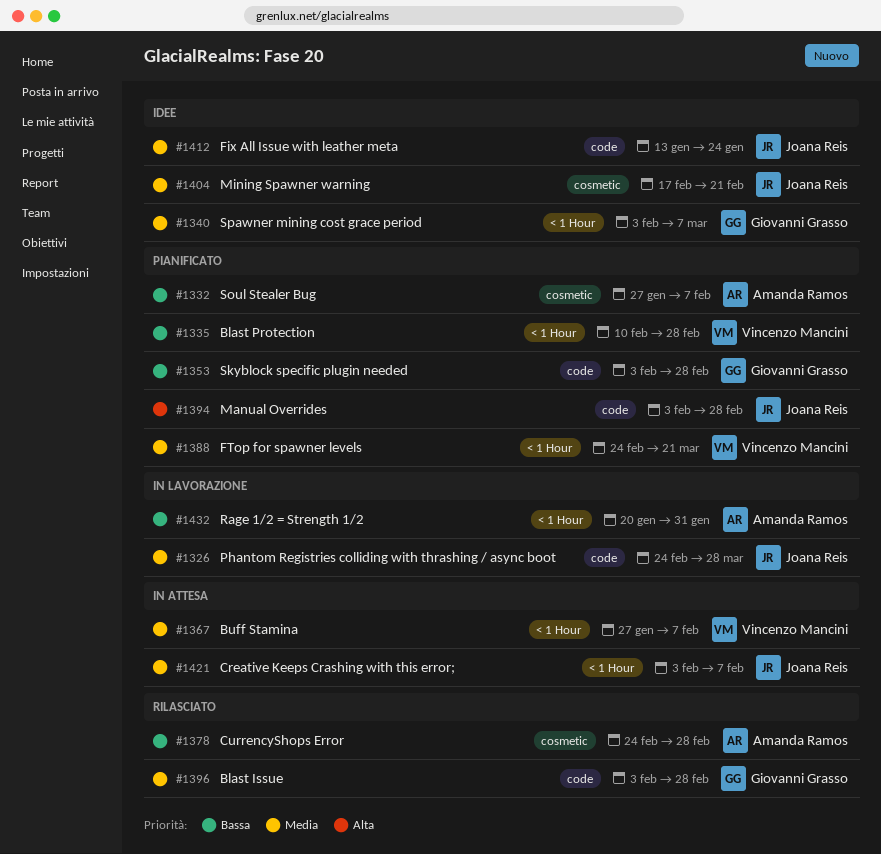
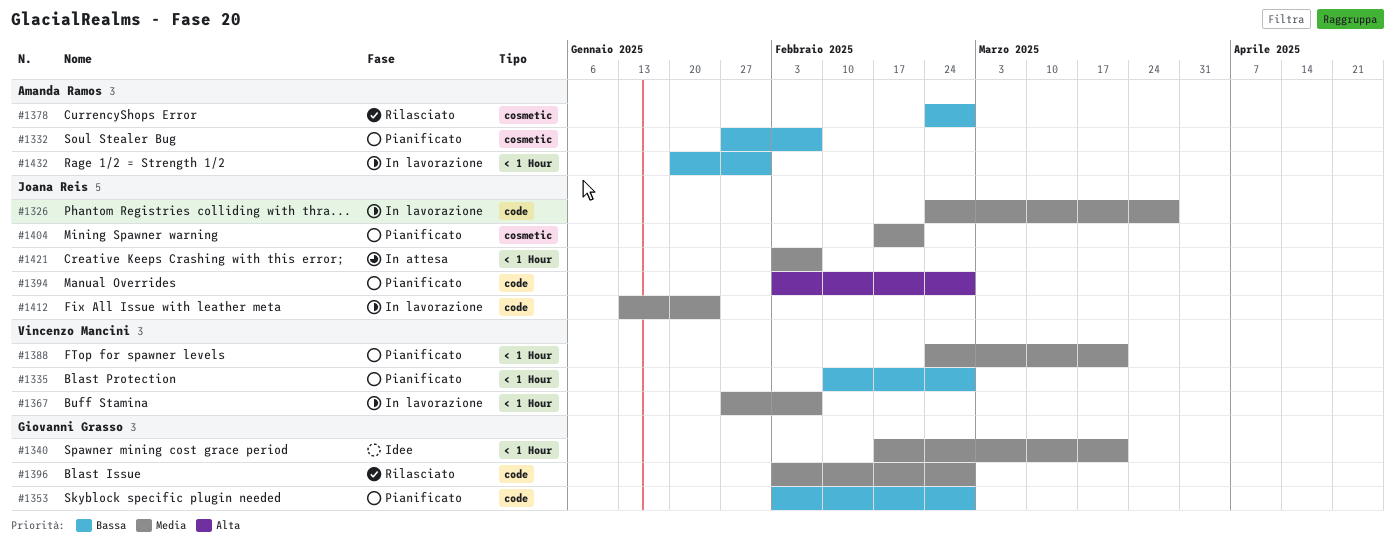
#1340, start: Feb 3 -> Feb 17
#1340, due: Mar 7 -> Mar 21
#1367, status: In attesa -> In lavorazione
#1404, status: Idee -> Pianificato
#1412, status: Idee -> In lavorazione

